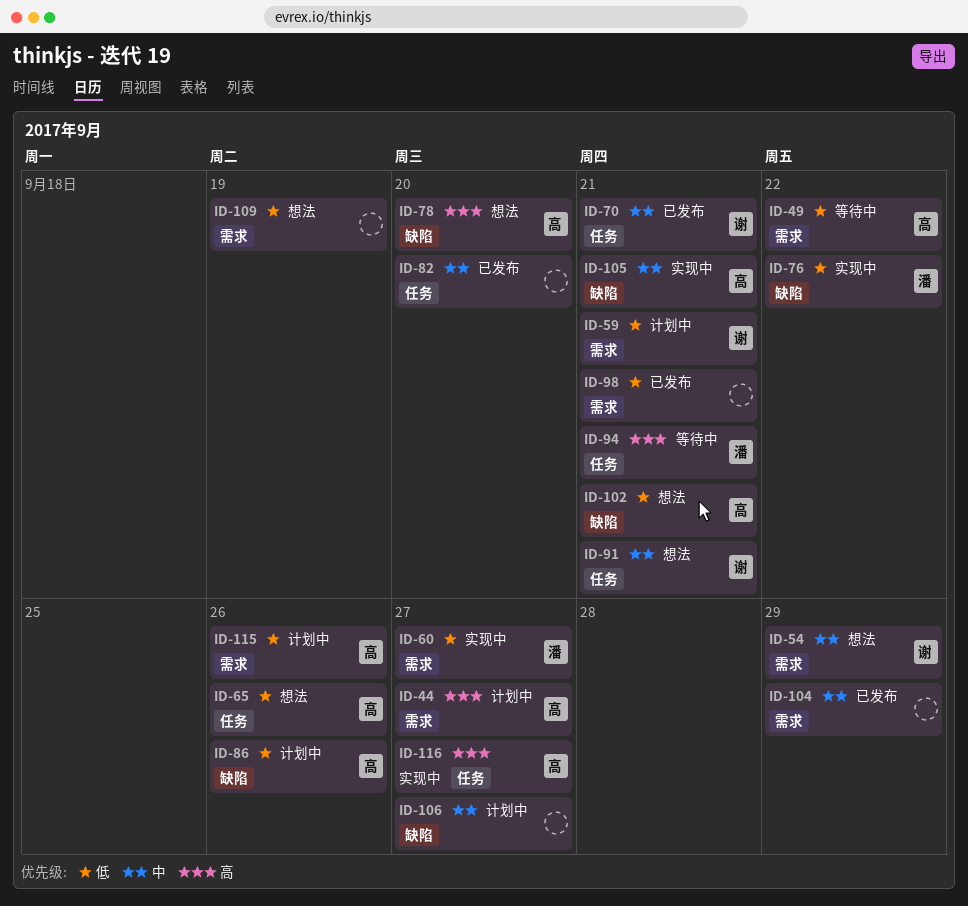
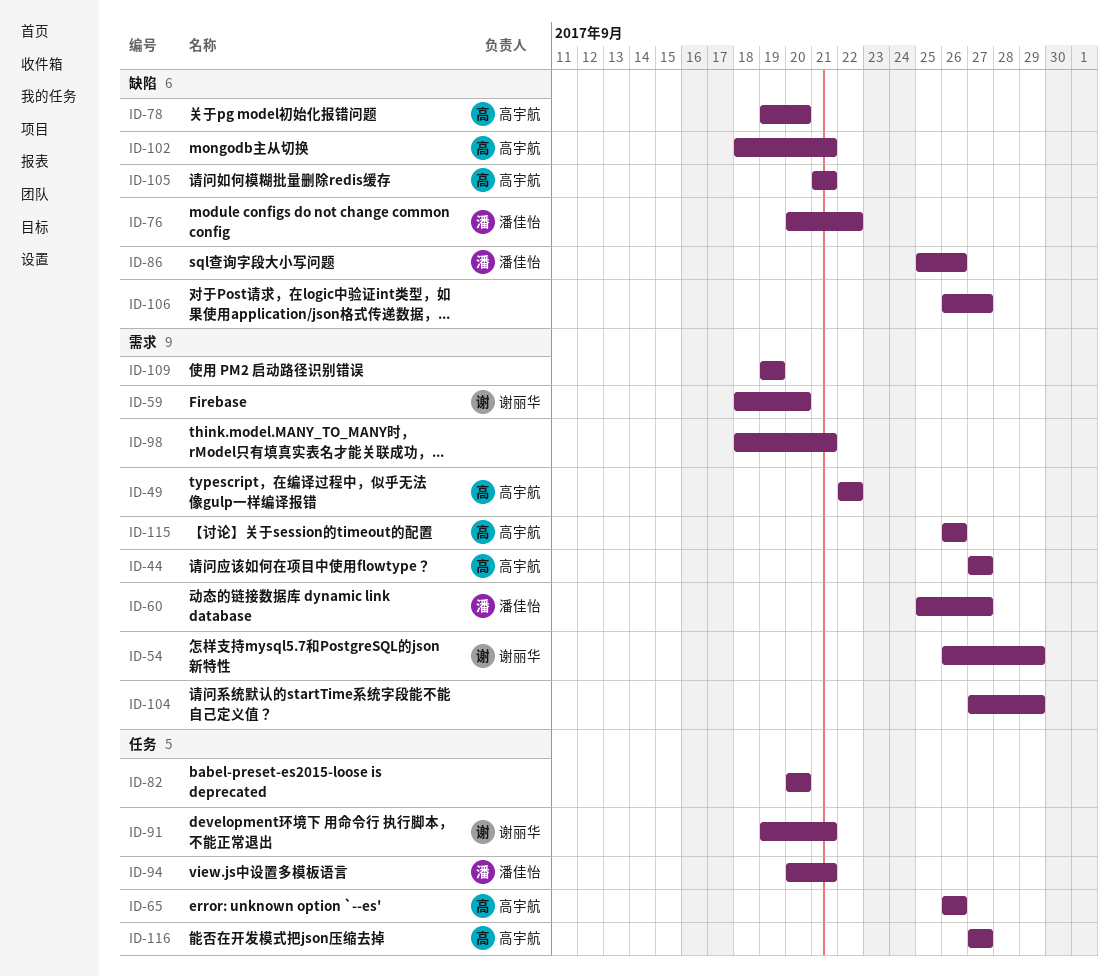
ID-59, due: Sep 21 -> Sep 20
ID-70: present -> none
ID-86, owner: 高宇航 -> 潘佳怡

